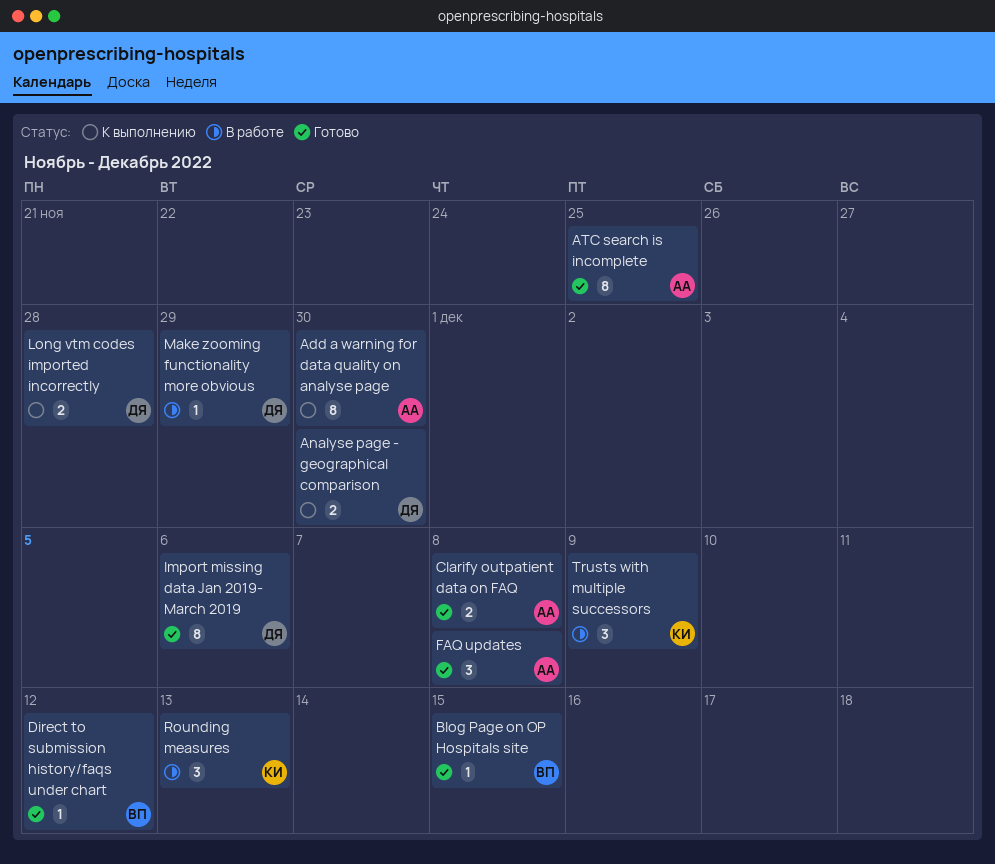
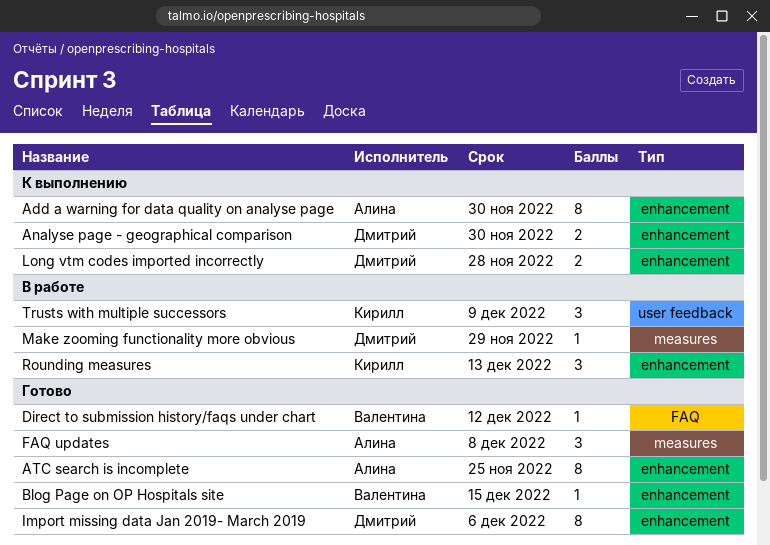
Clarify outpatient data on FAQ: present -> none

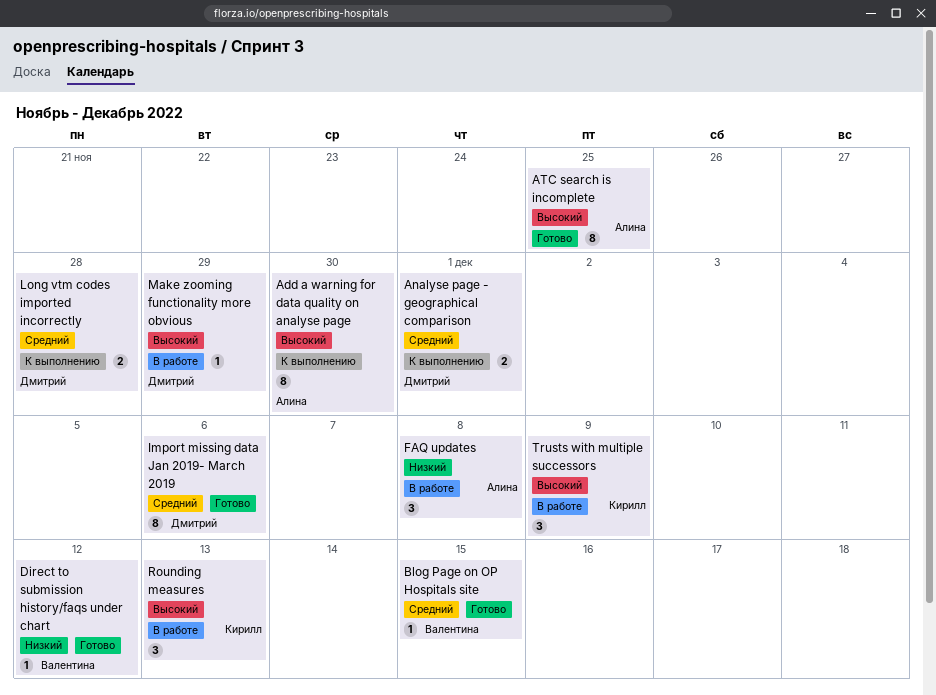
Analyse page - geographical comparison, due: Nov 30 -> Dec 1
FAQ updates, status: Готово -> В работе

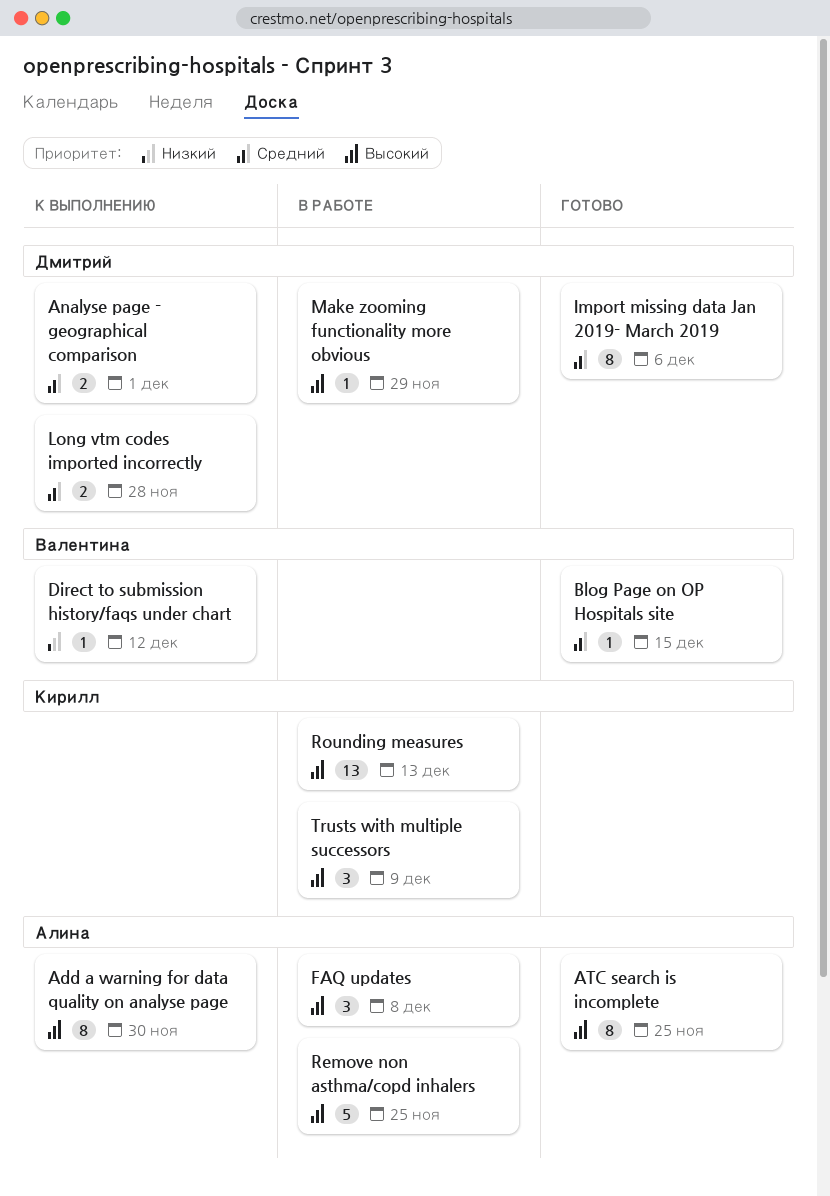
Direct to submission history/faqs under chart, status: Готово -> К выполнению
FAQ updates, priority: Низкий -> Высокий
Remove non asthma/copd inhalers: none -> present
Rounding measures, estimate: 3 -> 13

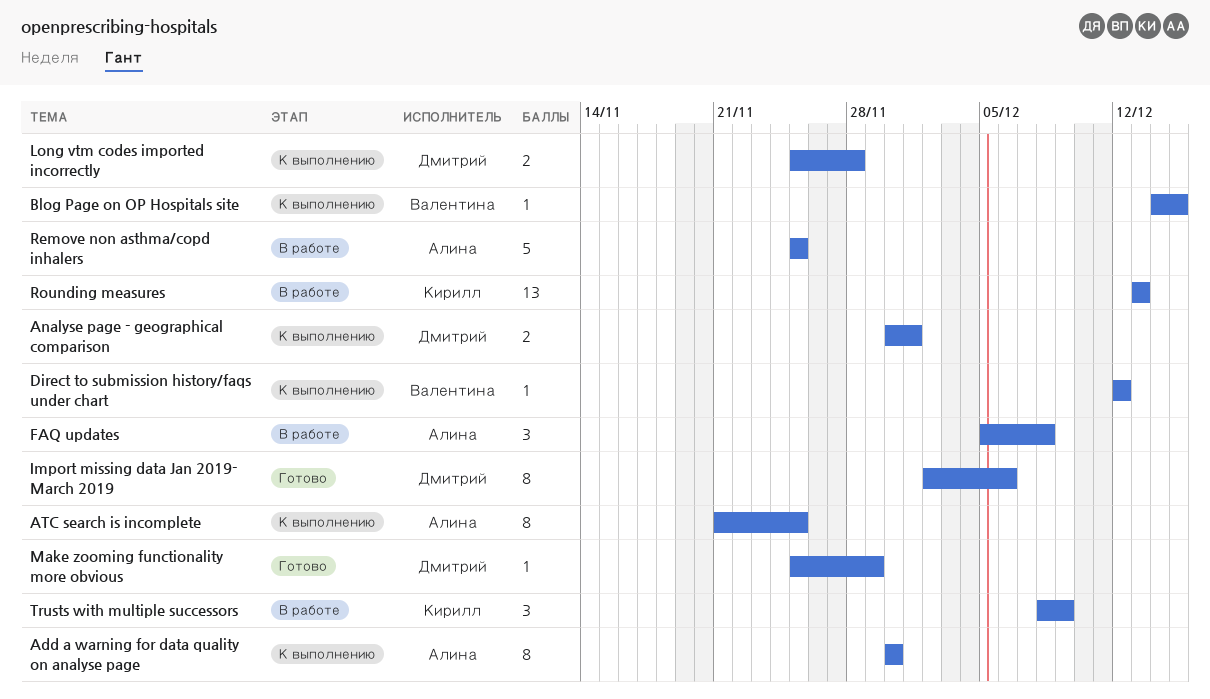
ATC search is incomplete, status: Готово -> К выполнению
Blog Page on OP Hospitals site, status: Готово -> К выполнению
Make zooming functionality more obvious, status: В работе -> Готово

